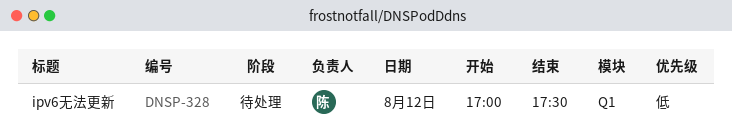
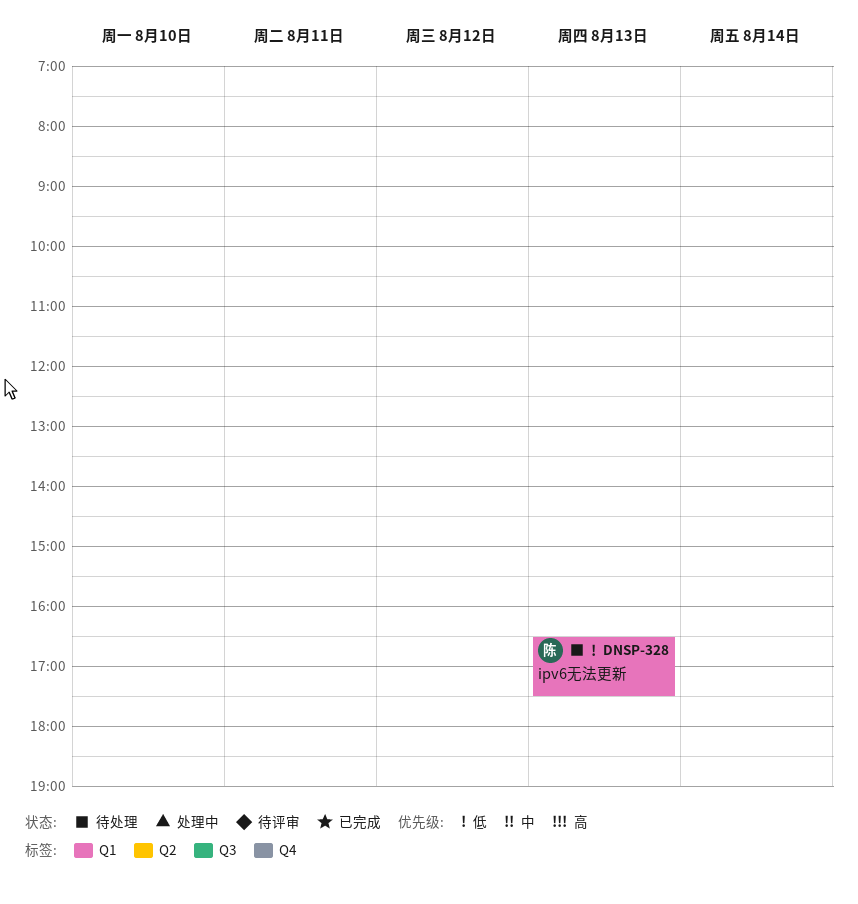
DNSP-328, day: Aug 12 -> Aug 13
DNSP-328, begins: 17:00 -> 16:30

